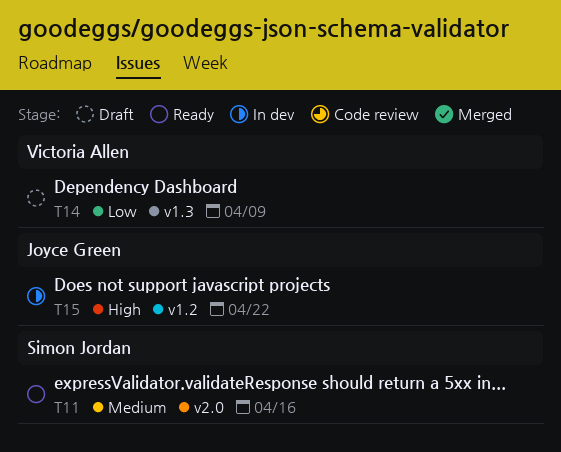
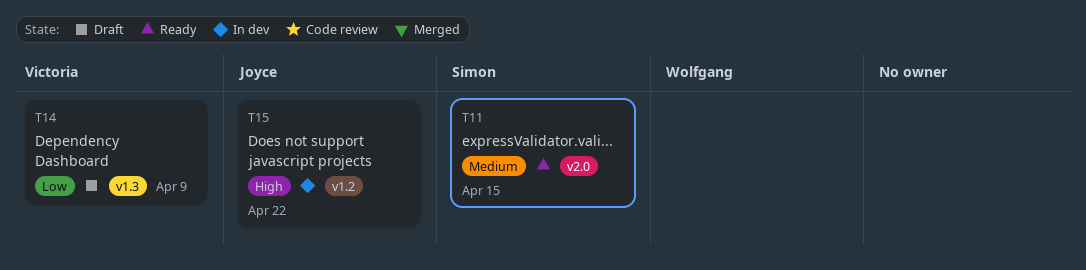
T11, due: Apr 16 -> Apr 15

